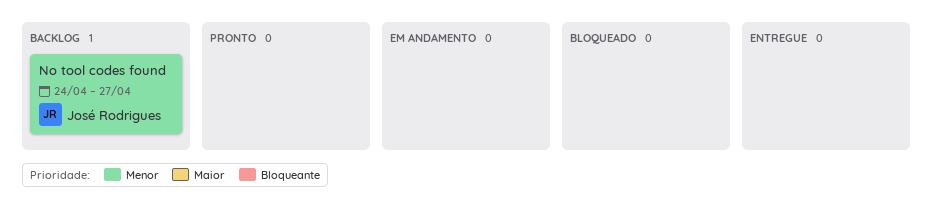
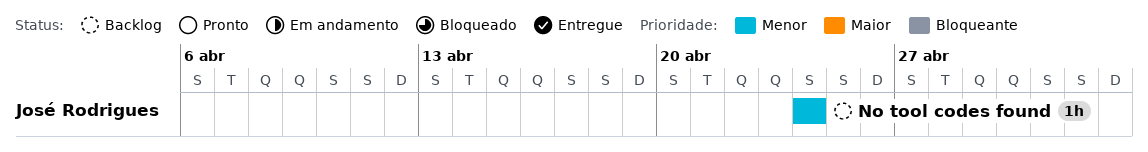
No tool codes found, due: Apr 27 -> Apr 24

